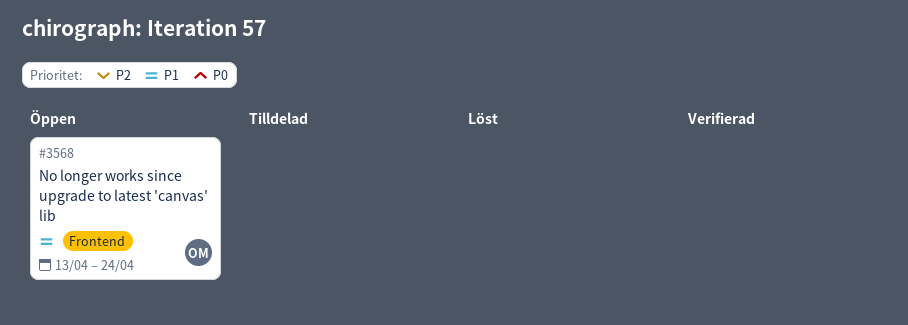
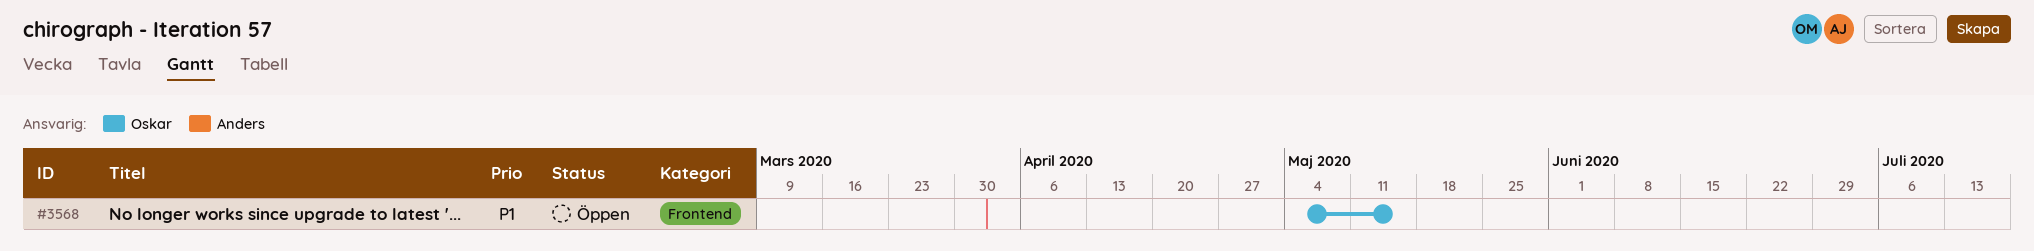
#3568, start: Apr 13 -> May 4
#3568, due: Apr 24 -> May 15

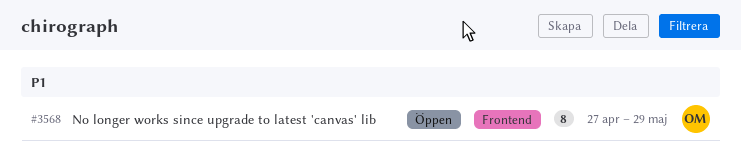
#3568, start: May 4 -> Apr 27
#3568, due: May 15 -> May 29

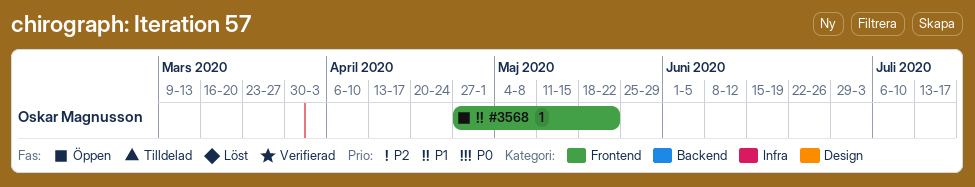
#3568, estimate: 8 -> 1
#3568, due: May 29 -> May 22

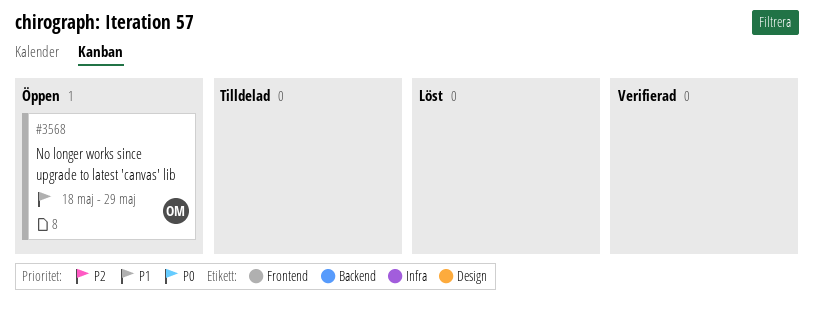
#3568, start: Apr 27 -> May 18
#3568, due: May 22 -> May 29

